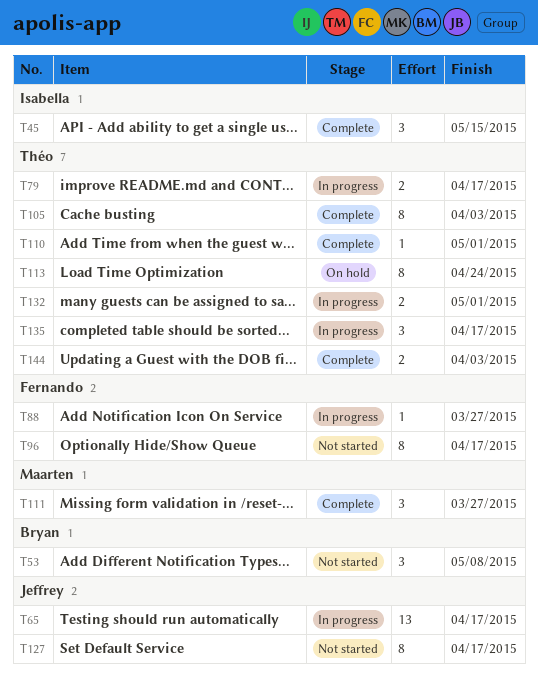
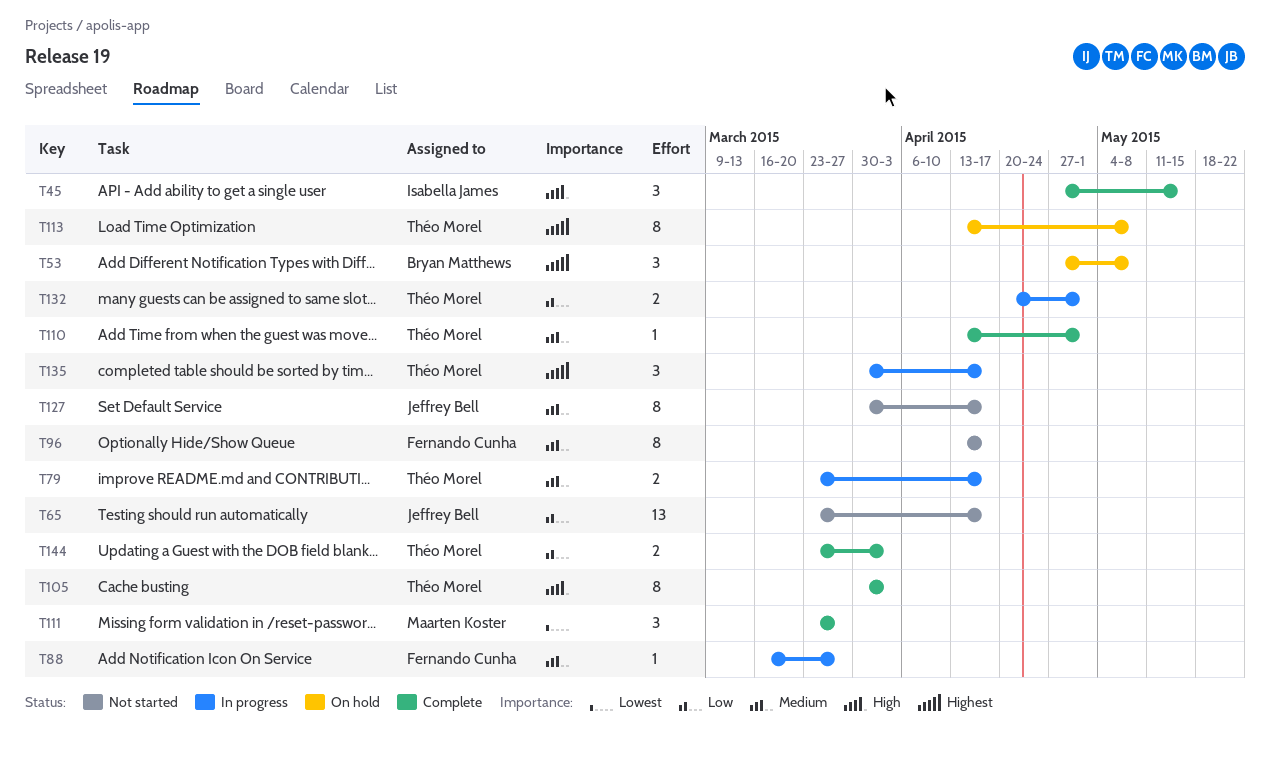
T53, status: Not started -> On hold
T65, status: In progress -> Not started
T113, due: Apr 24 -> May 8

